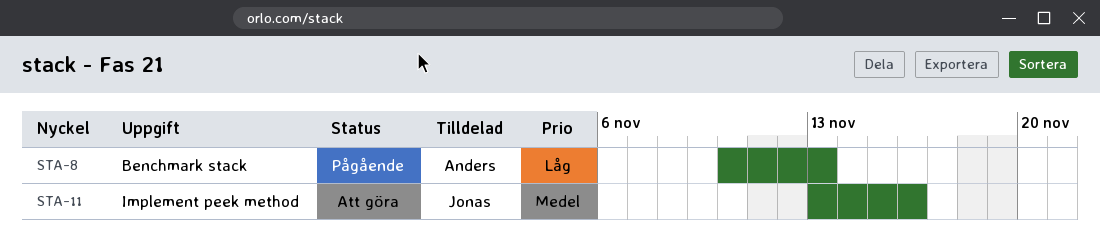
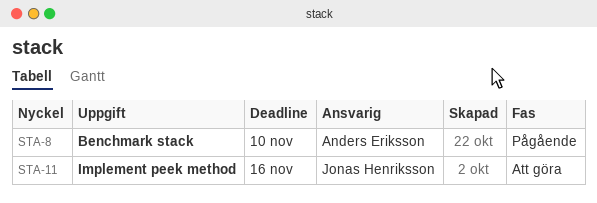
STA-8, due: Nov 13 -> Nov 10

